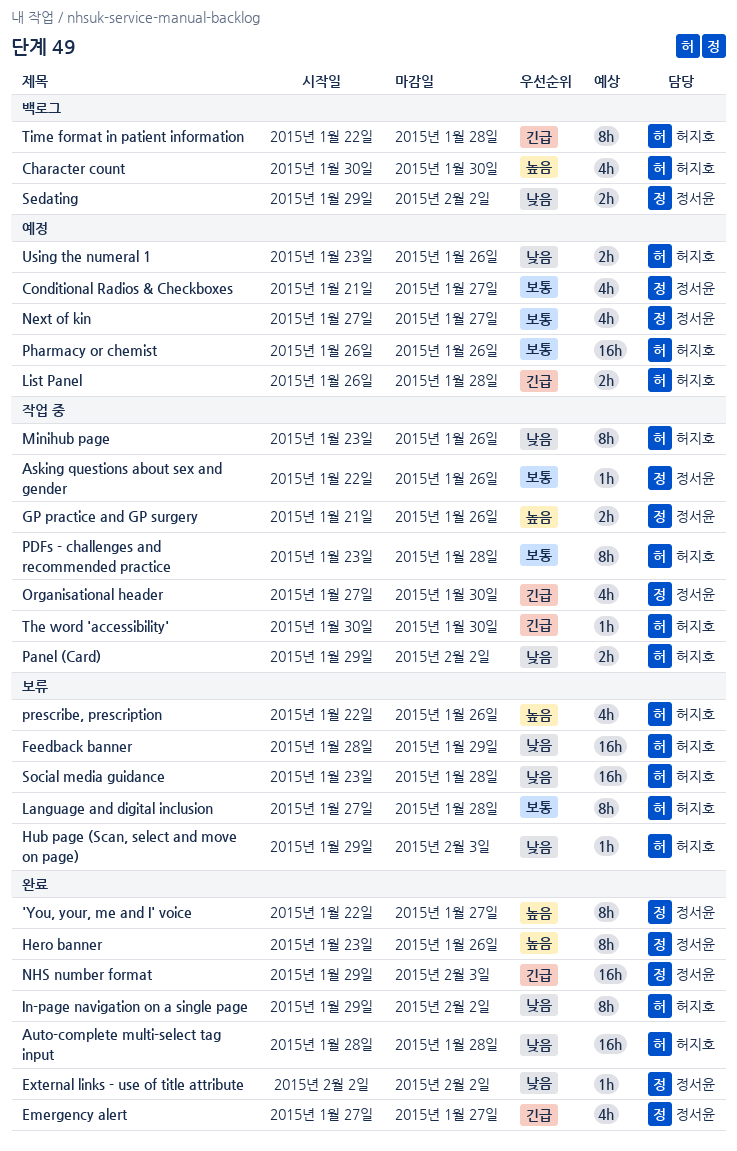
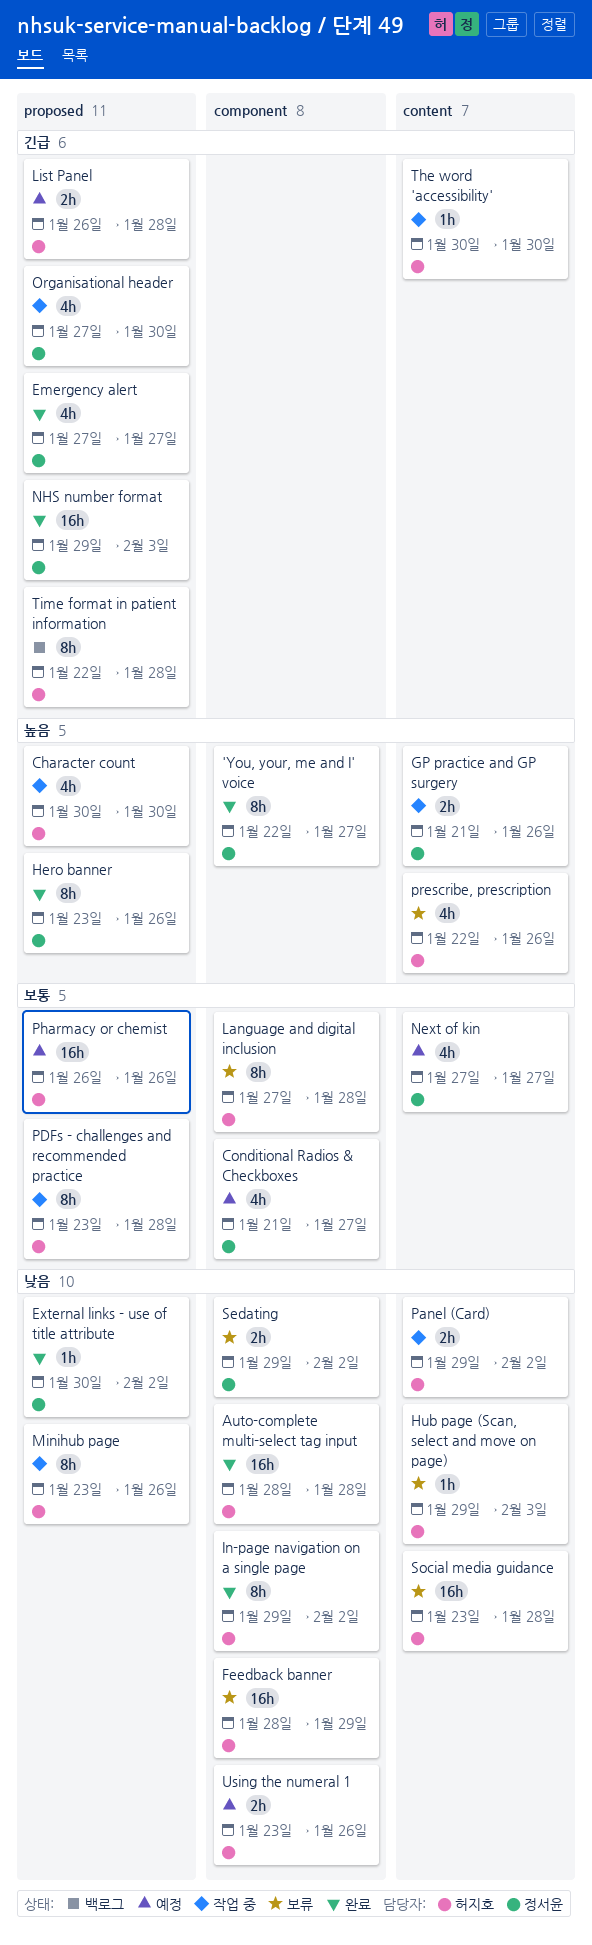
Asking questions about sex and gender: present -> none
Character count, status: 백로그 -> 작업 중
External links - use of title attribute, start: Feb 2 -> Jan 30
Sedating, status: 백로그 -> 보류

